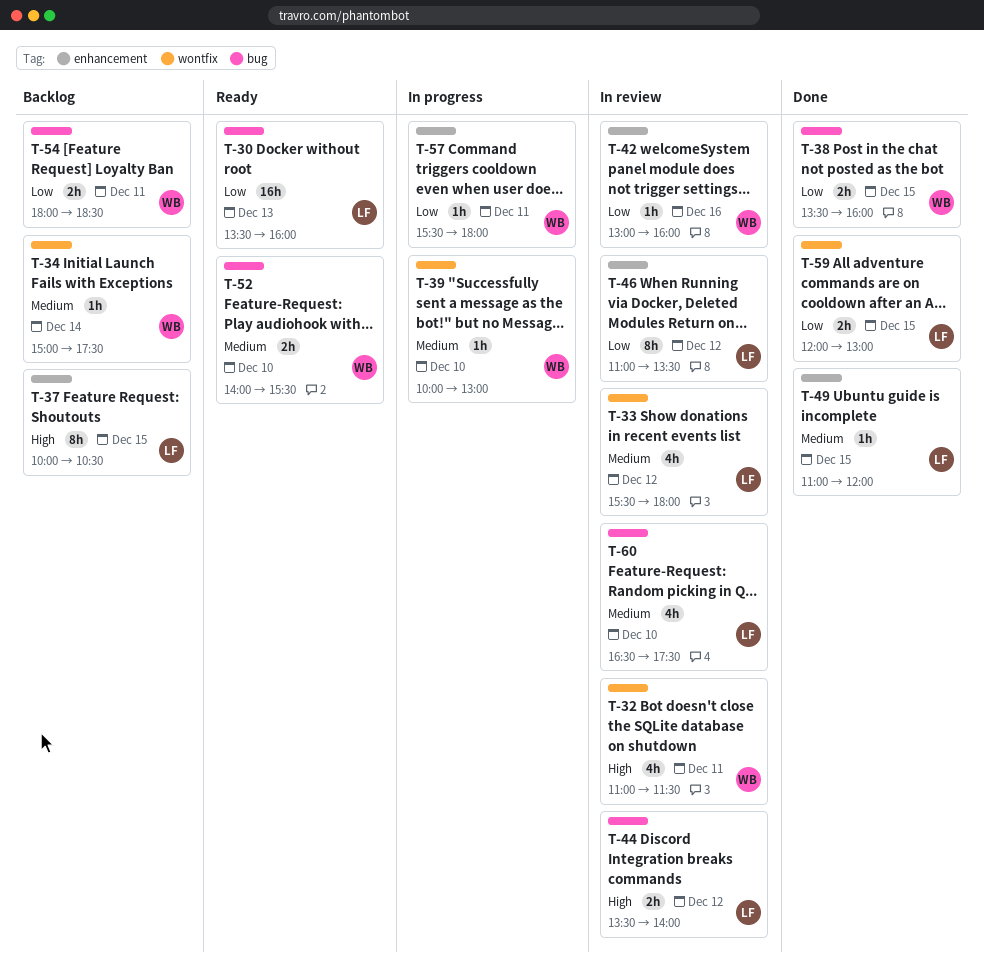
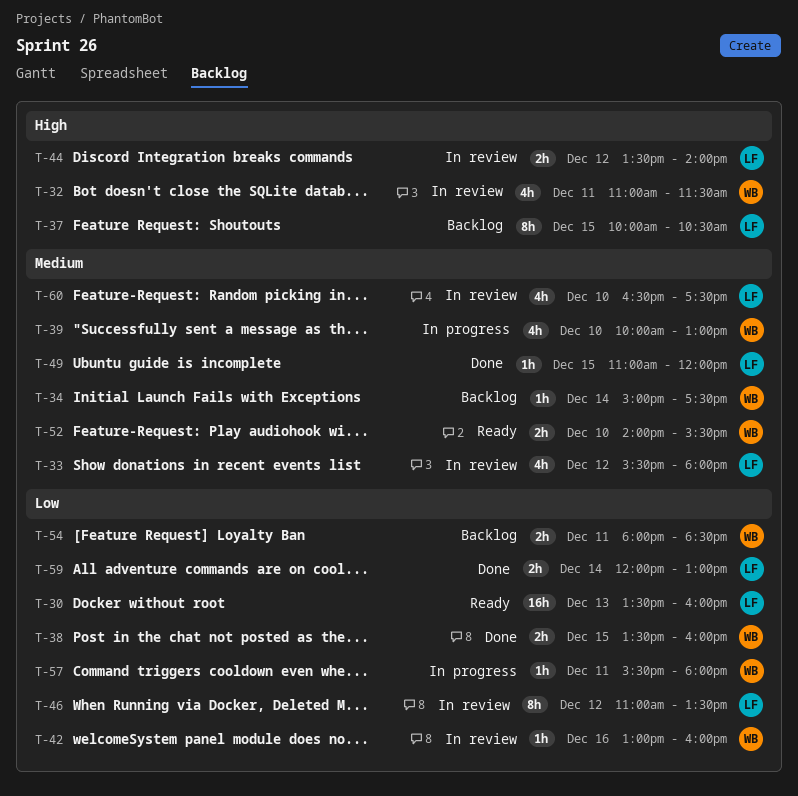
T-39, estimate: 1h -> 4h
T-59, day: Dec 15 -> Dec 14

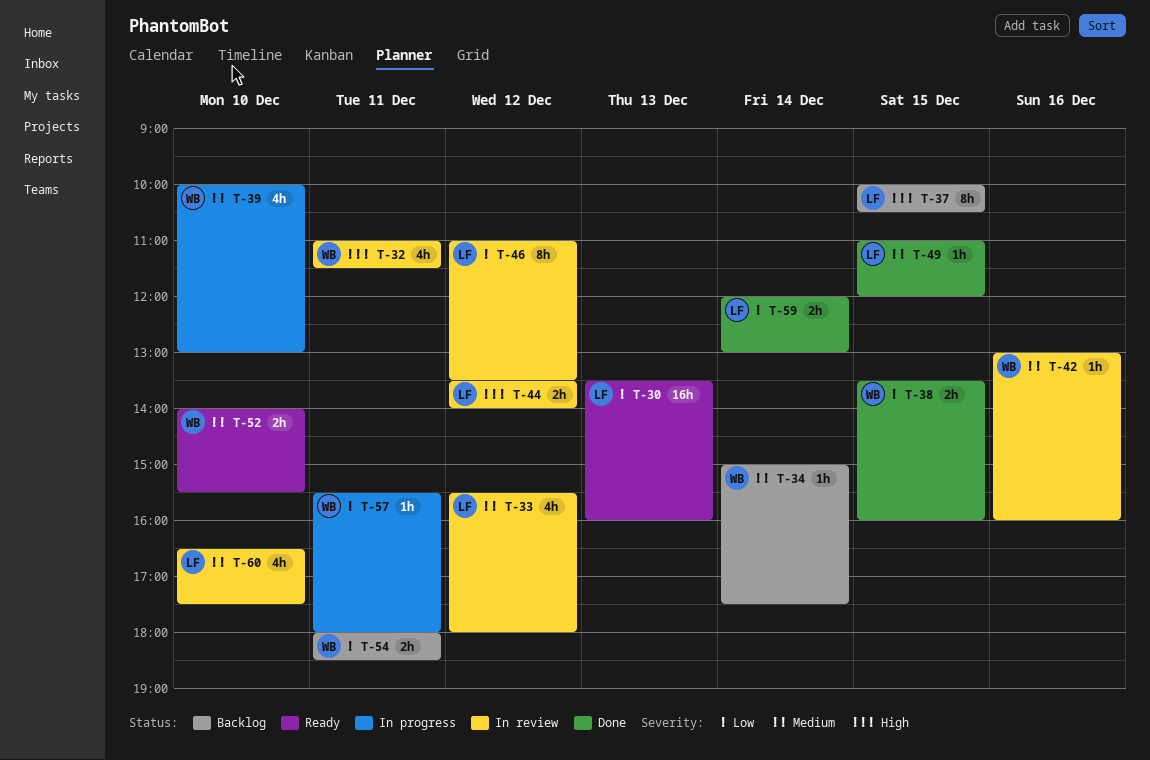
T-42, priority: Low -> Medium

